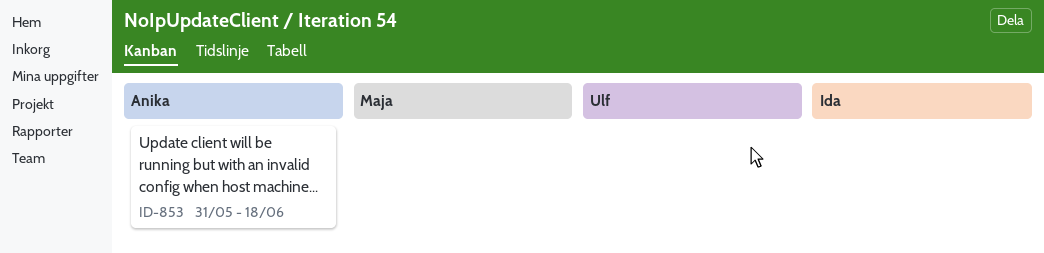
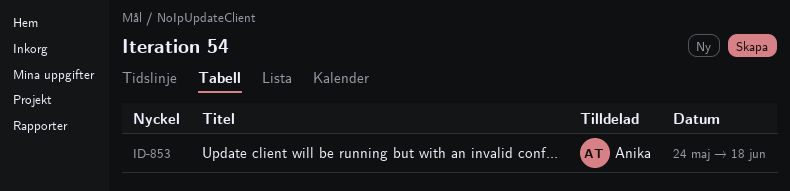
ID-853, start: May 31 -> May 24

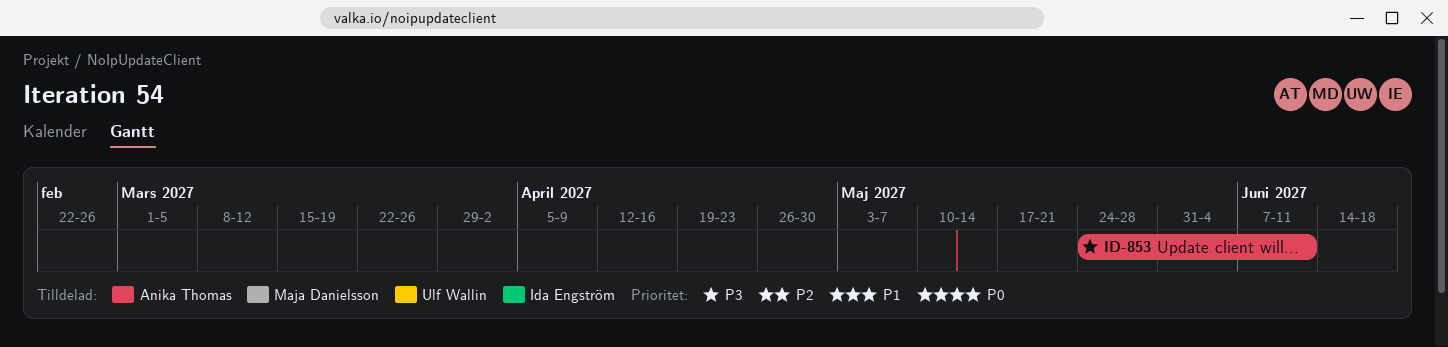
ID-853, due: Jun 18 -> Jun 11

